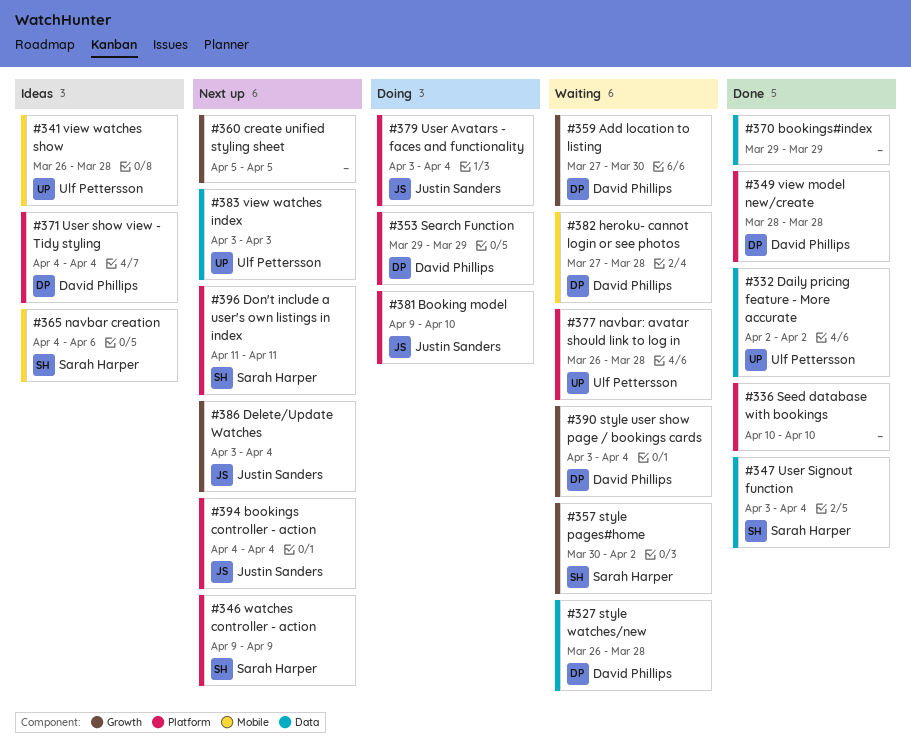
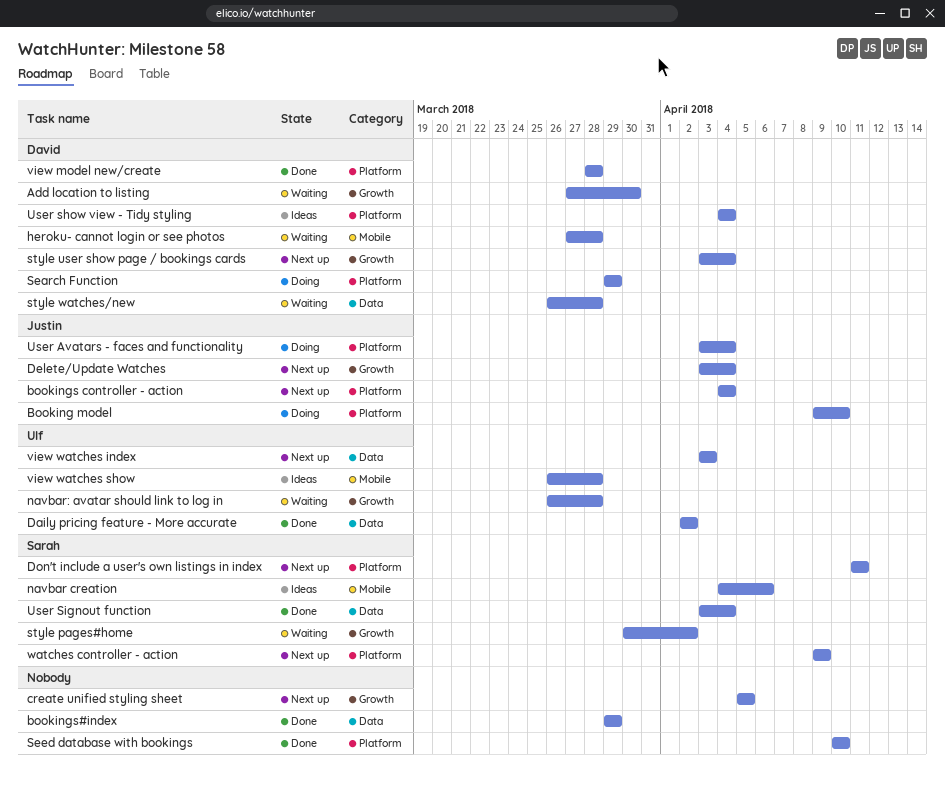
navbar: avatar should link to log in, label: Platform -> Growth
style user show page / bookings cards, status: Waiting -> Next up

